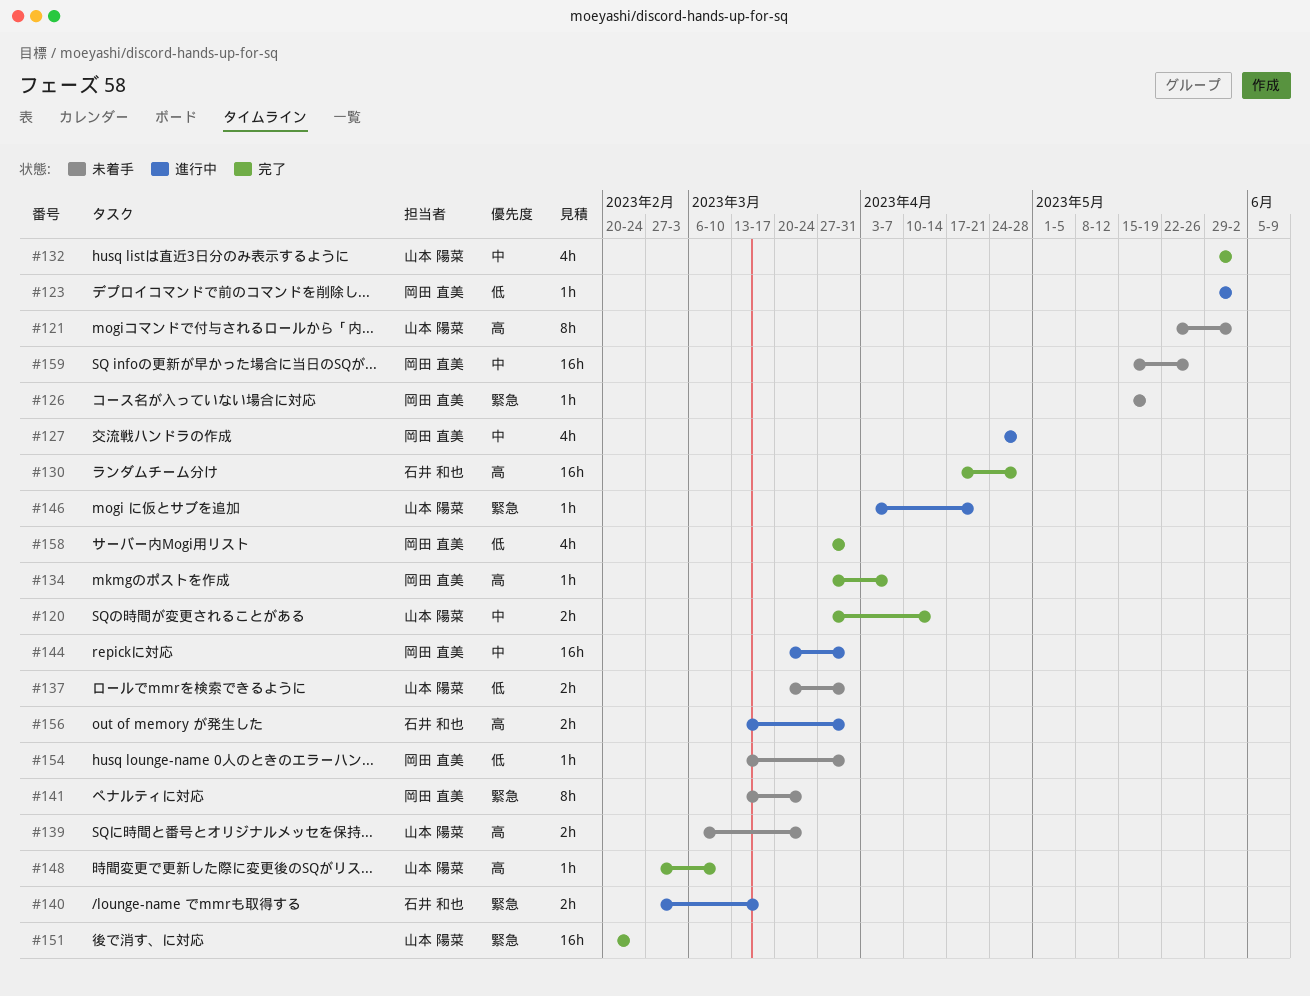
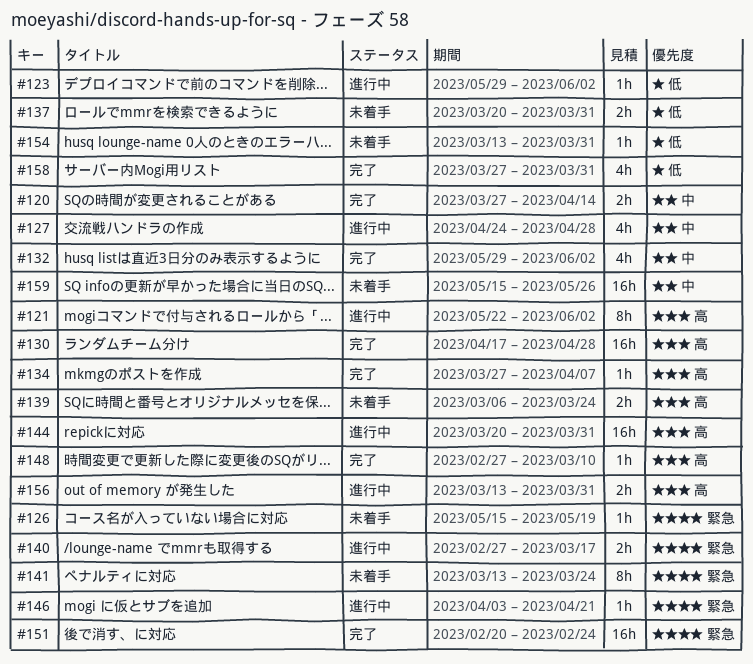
#121, status: 未着手 -> 進行中
#144, priority: 中 -> 高

